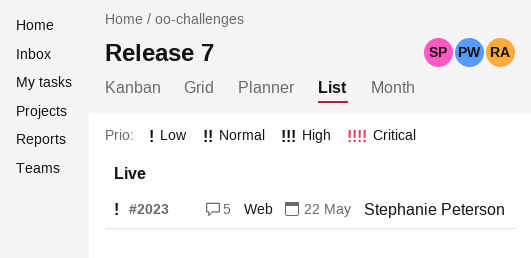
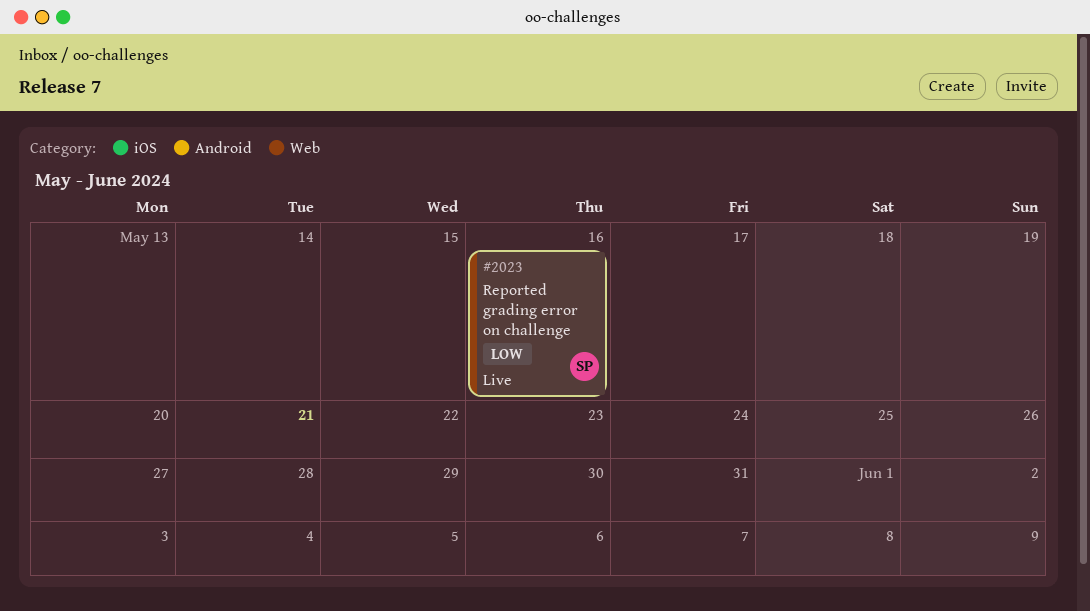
#2023, due: May 22 -> May 16

